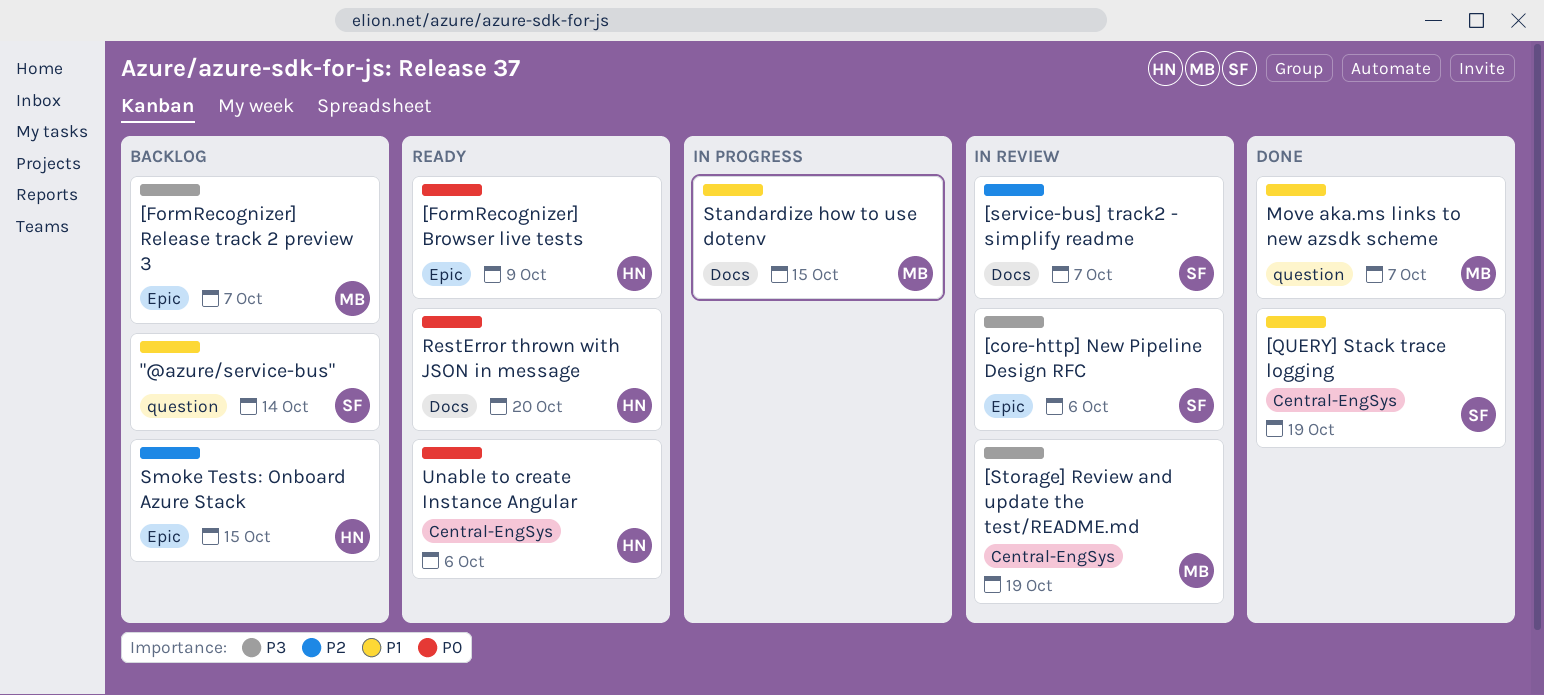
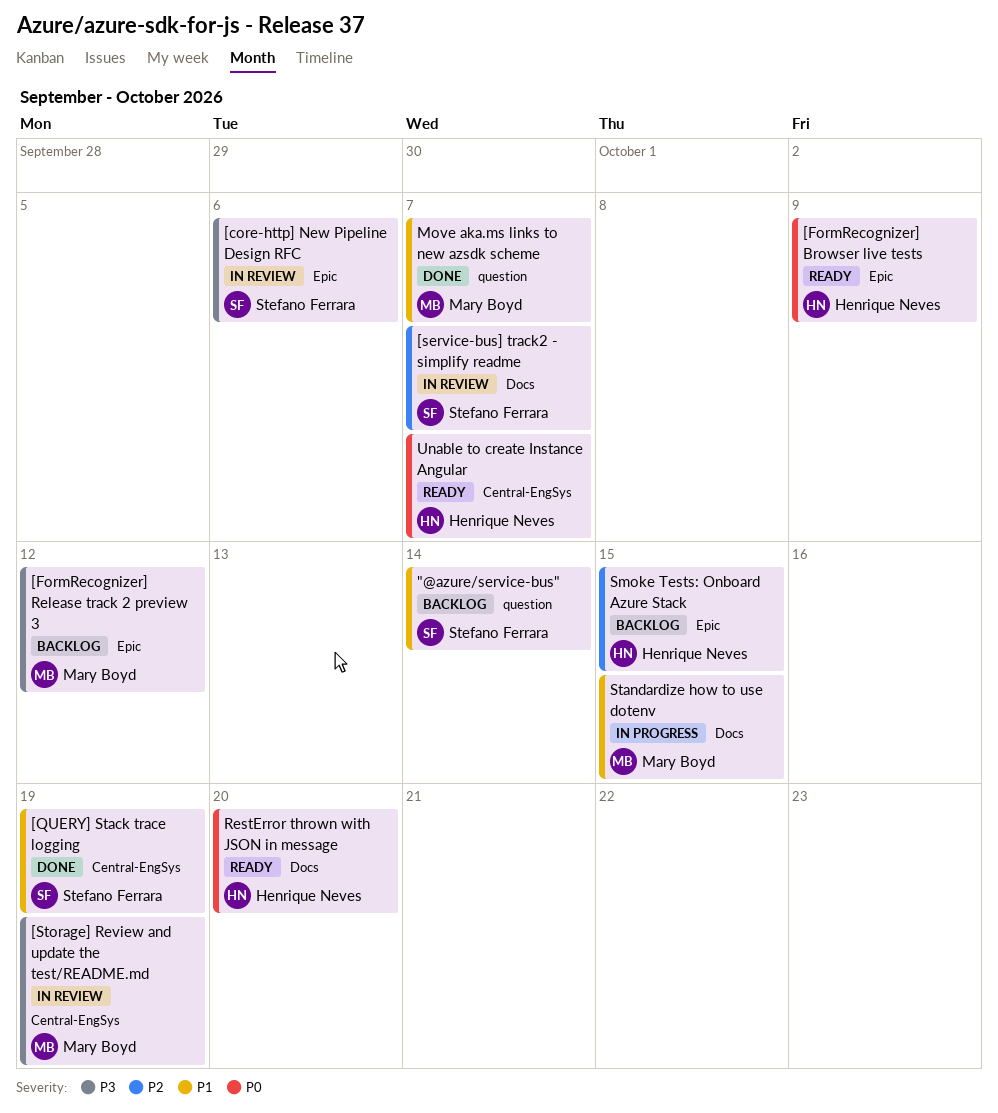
[FormRecognizer] Release track 2 preview 3, due: Oct 7 -> Oct 12
Unable to create Instance Angular, due: Oct 6 -> Oct 7

